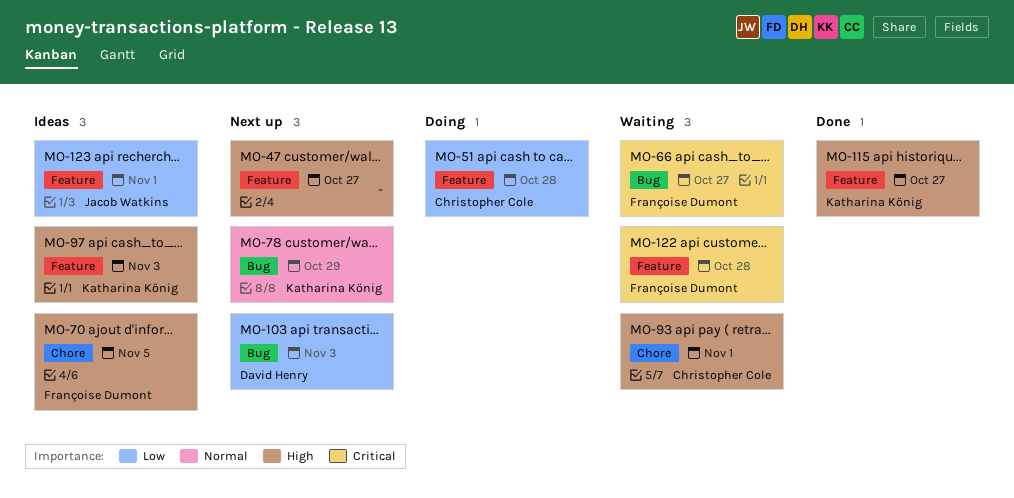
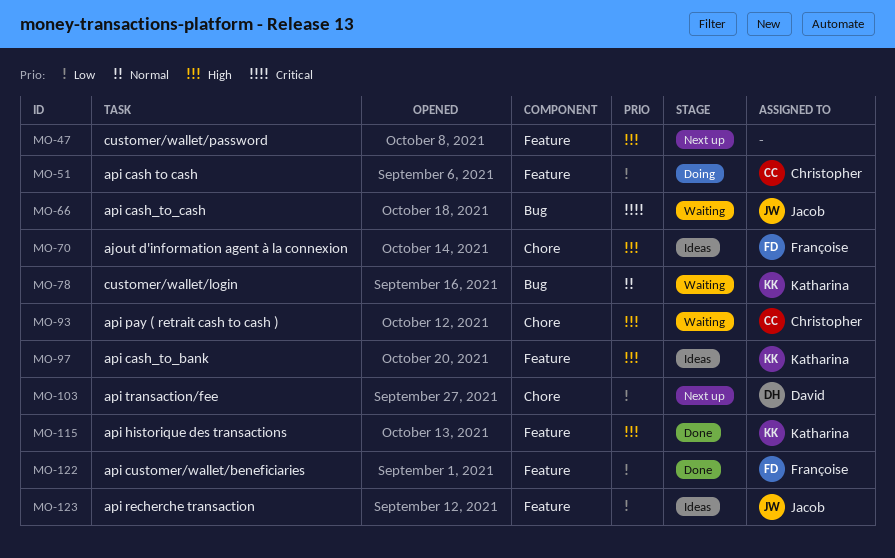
MO-66, owner: Françoise Dumont -> Jacob Watkins
MO-78, status: Next up -> Waiting
MO-103, label: Bug -> Chore
MO-122, status: Waiting -> Done
MO-122, priority: Critical -> Low

